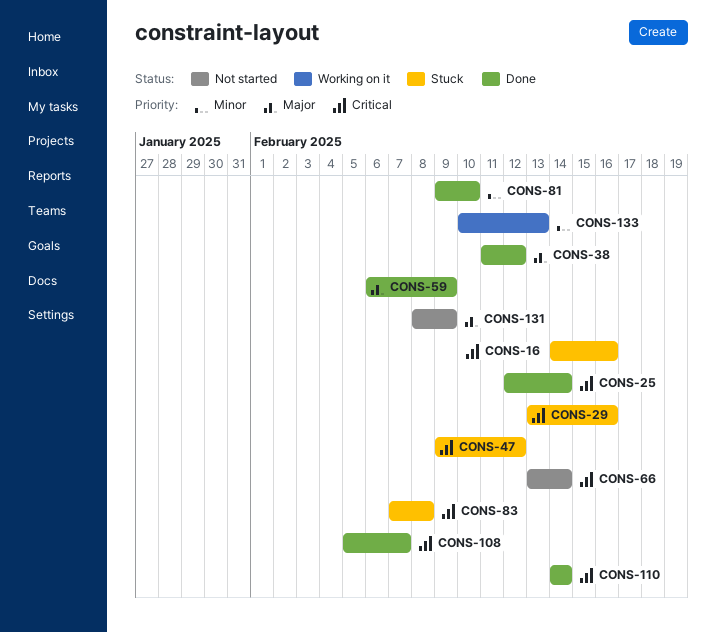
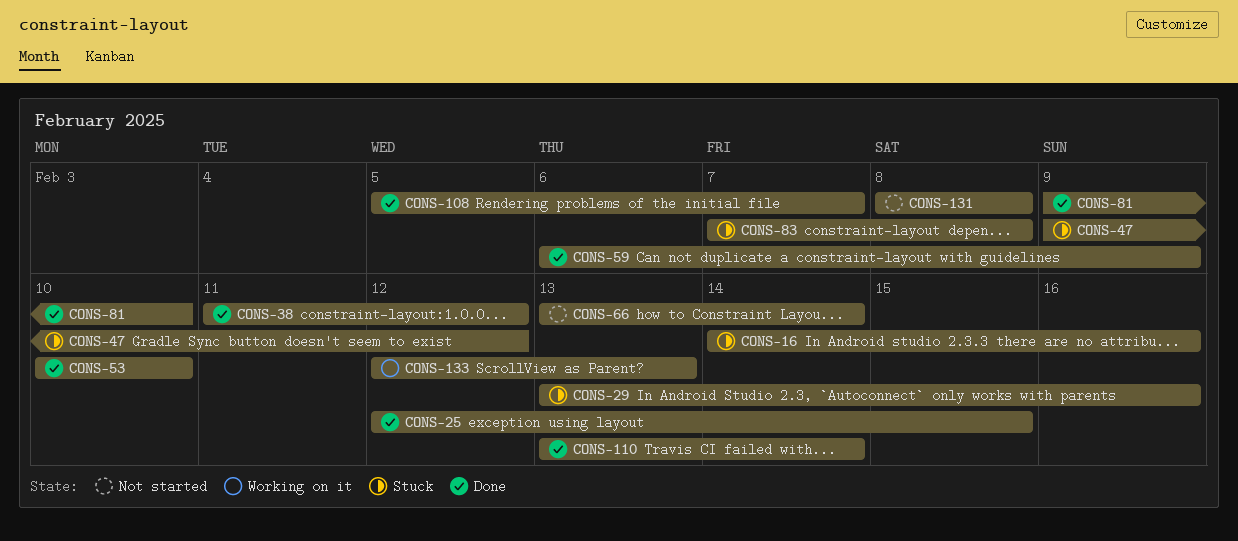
CONS-25, due: Feb 14 -> Feb 15
CONS-53: none -> present
CONS-110, start: Feb 14 -> Feb 13
CONS-131, due: Feb 9 -> Feb 8
CONS-133, start: Feb 10 -> Feb 12

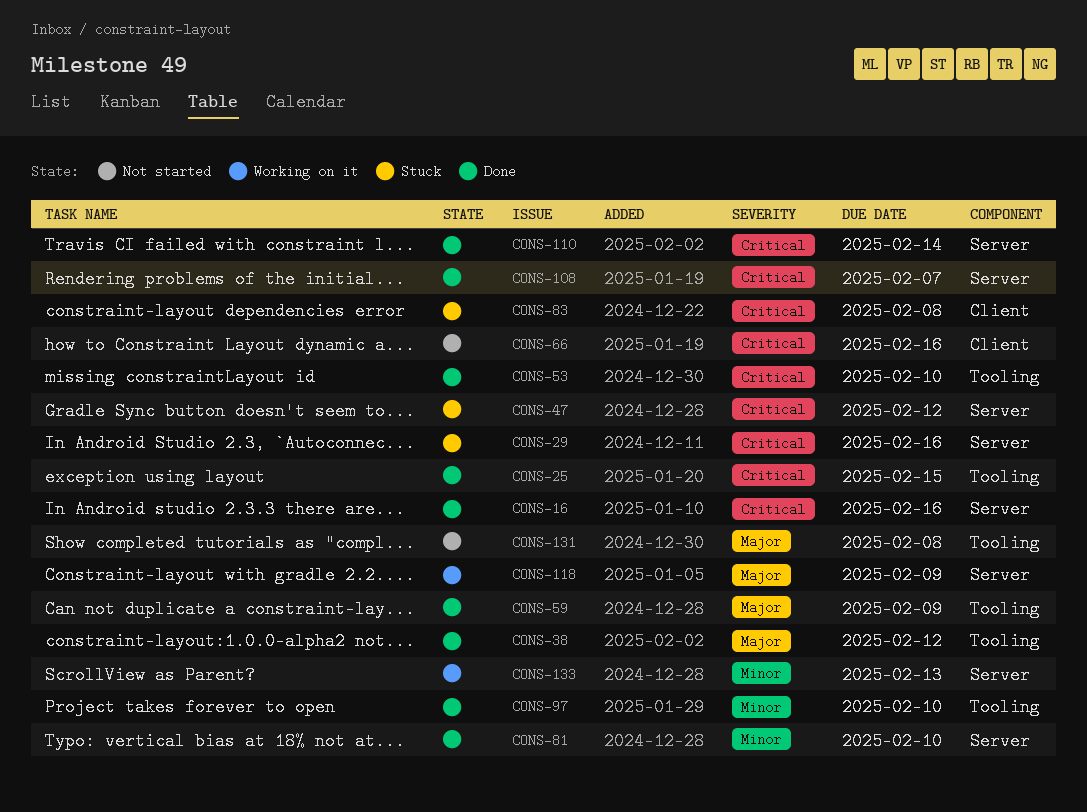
CONS-16, status: Stuck -> Done
CONS-66, due: Feb 14 -> Feb 16
CONS-97: none -> present
CONS-118: none -> present

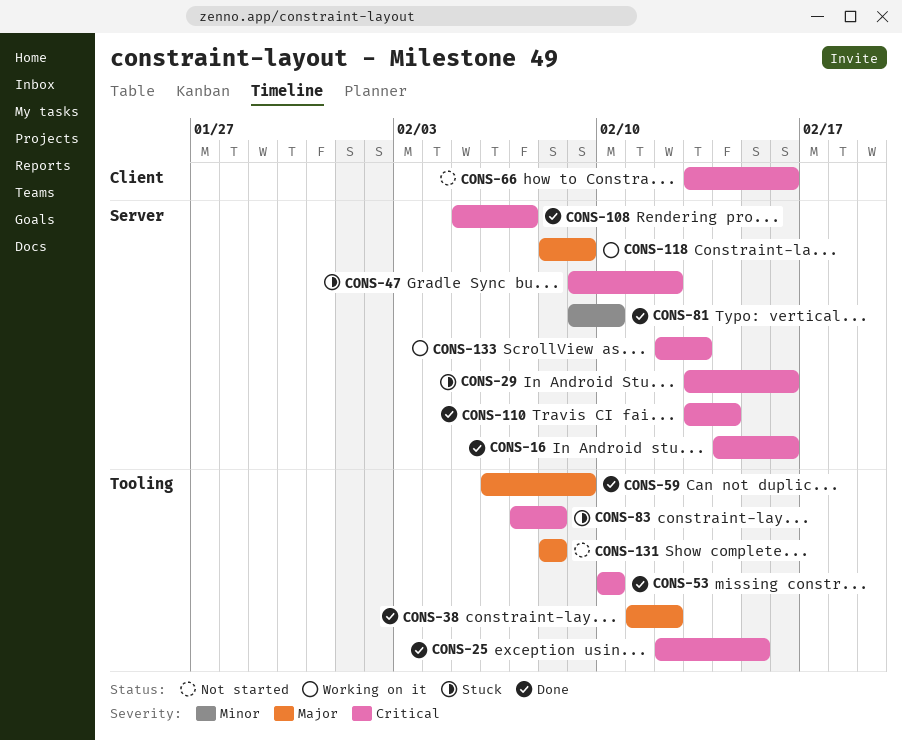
CONS-83, label: Client -> Tooling
CONS-97: present -> none
CONS-133, priority: Minor -> Critical

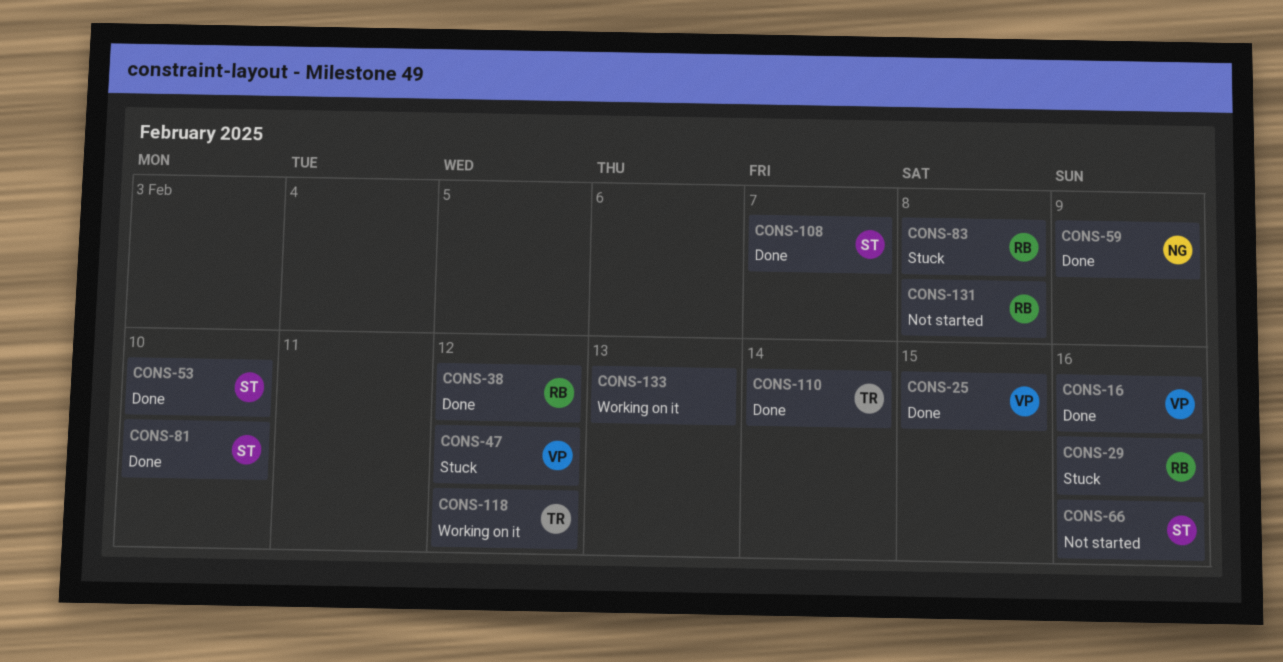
CONS-118, due: Feb 9 -> Feb 12

